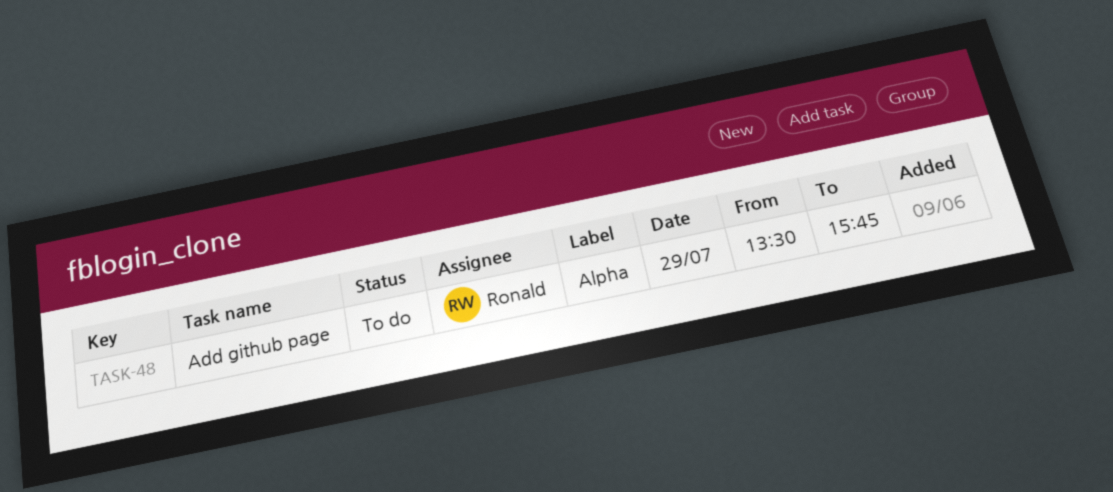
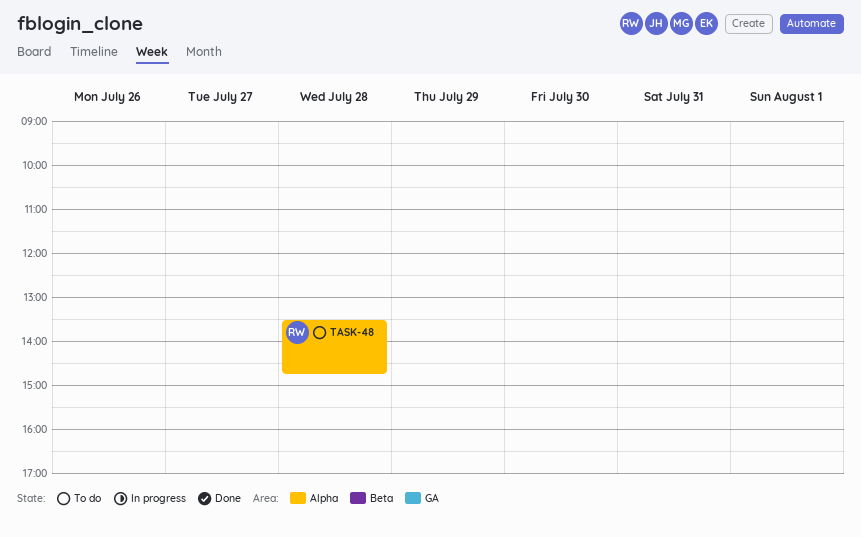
TASK-48, day: Jul 29 -> Jul 28
TASK-48, ends: 15:45 -> 14:45

